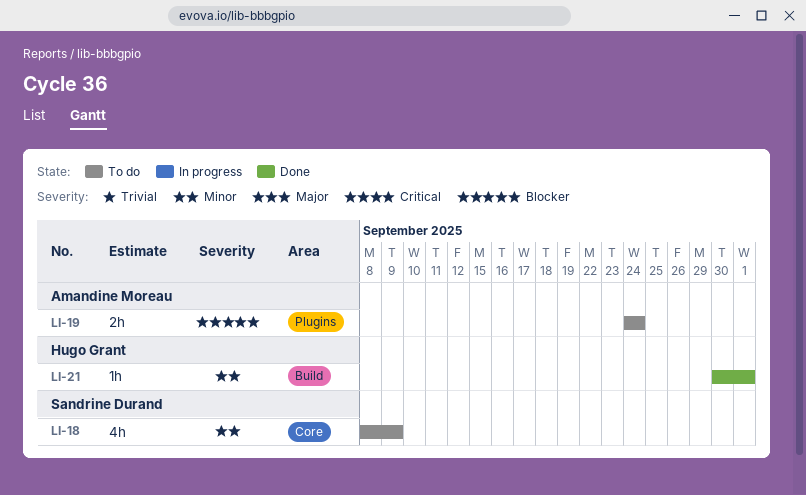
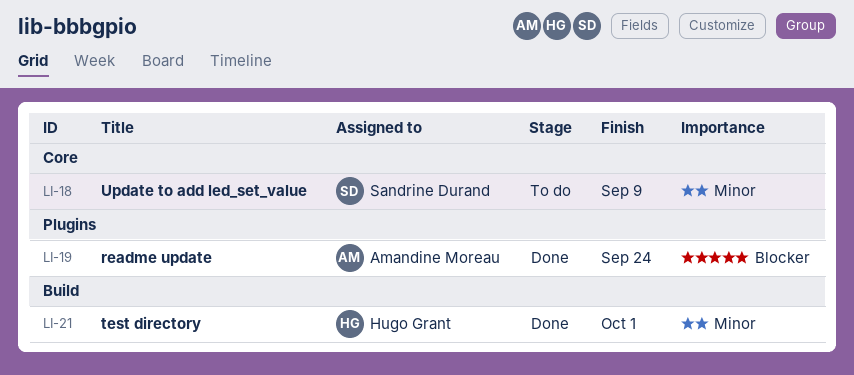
LI-19, status: To do -> Done

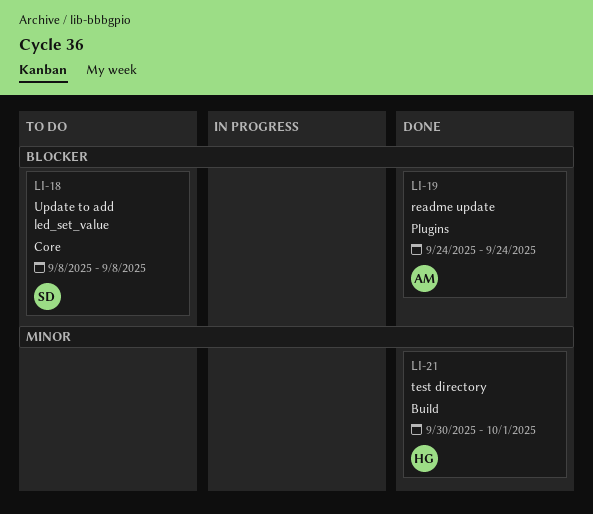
LI-18, priority: Minor -> Blocker
LI-18, due: Sep 9 -> Sep 8

